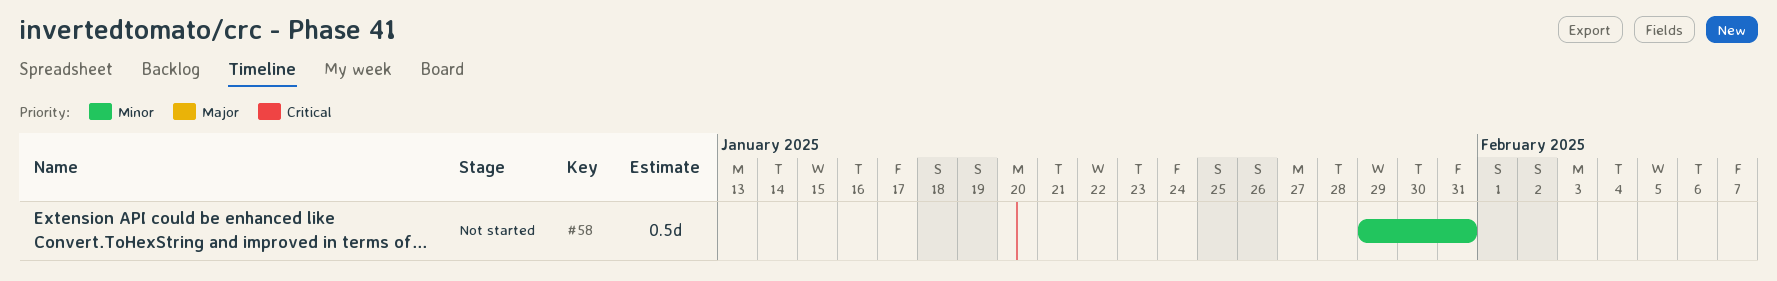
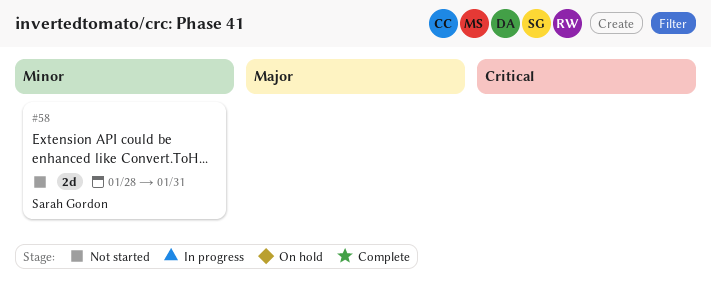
#58, estimate: 0.5d -> 2d
#58, start: Jan 29 -> Jan 28

